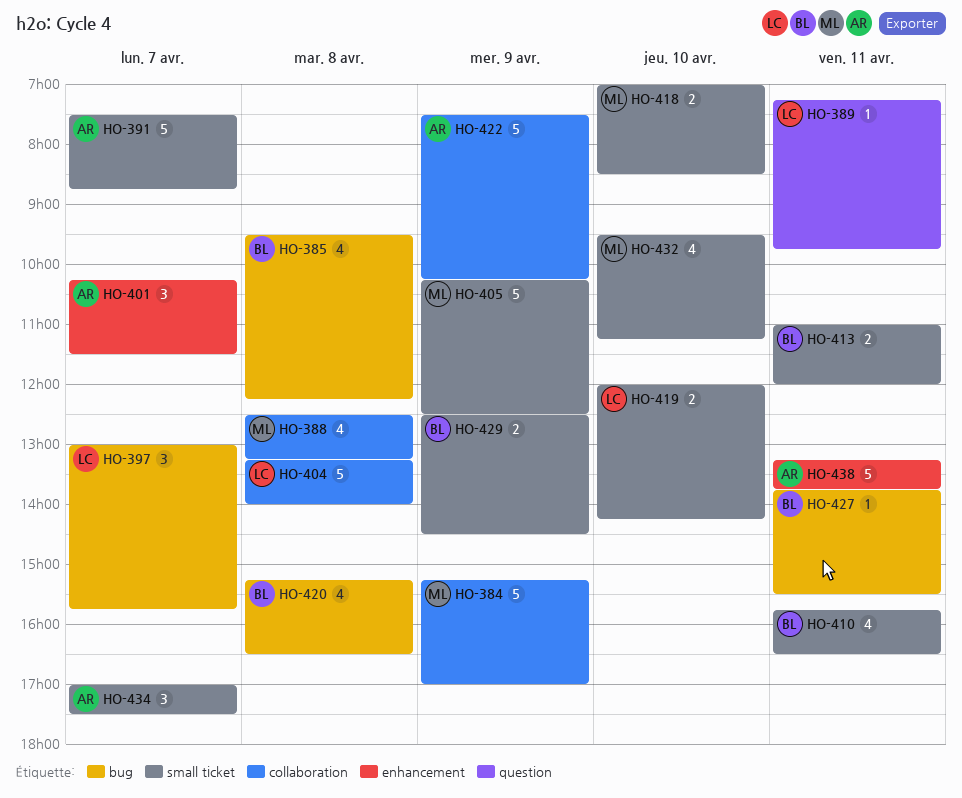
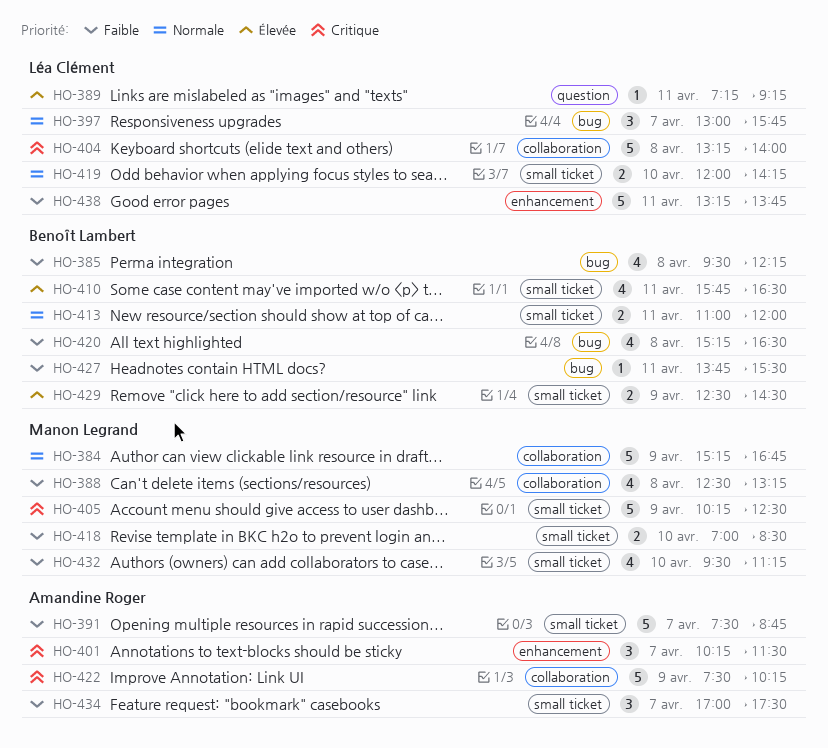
HO-384, ends: 17:00 -> 16:45
HO-389, ends: 09:45 -> 09:15
HO-438, owner: Amandine Roger -> Léa Clément

